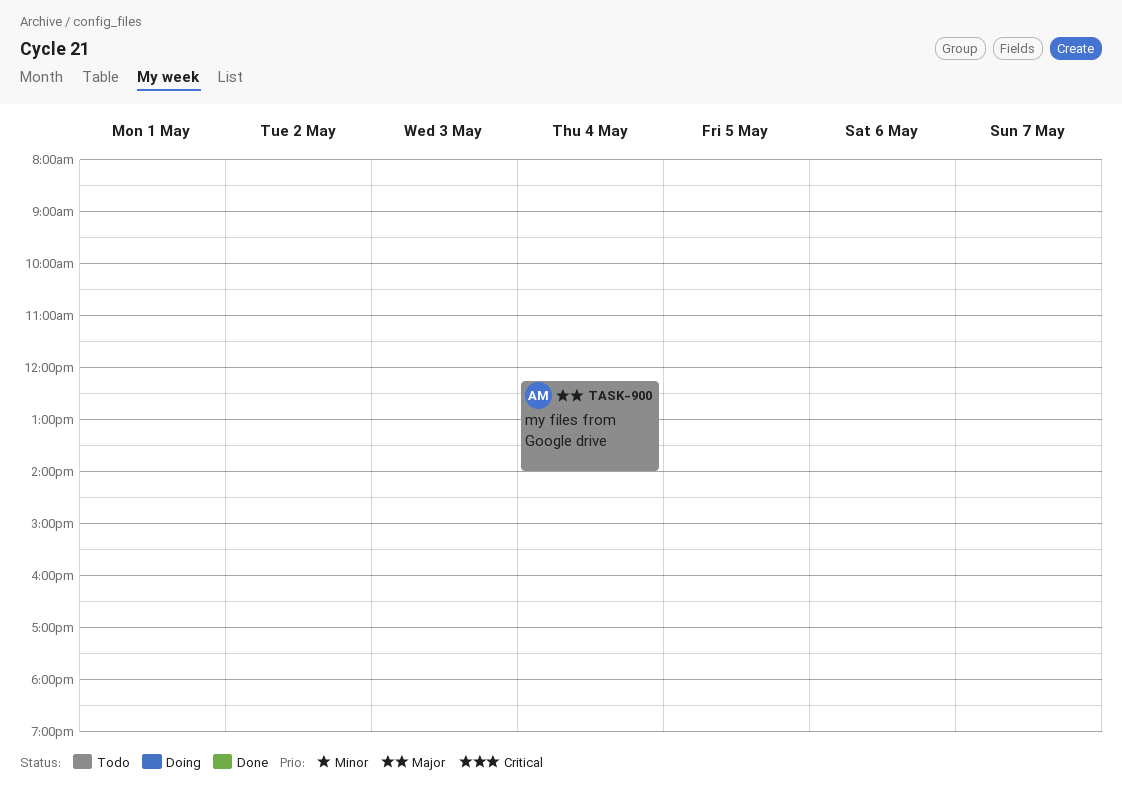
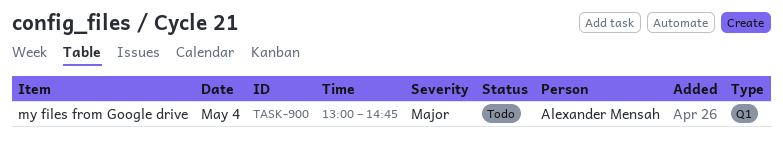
TASK-900, begins: 12:15 -> 13:00
TASK-900, ends: 14:00 -> 14:45

